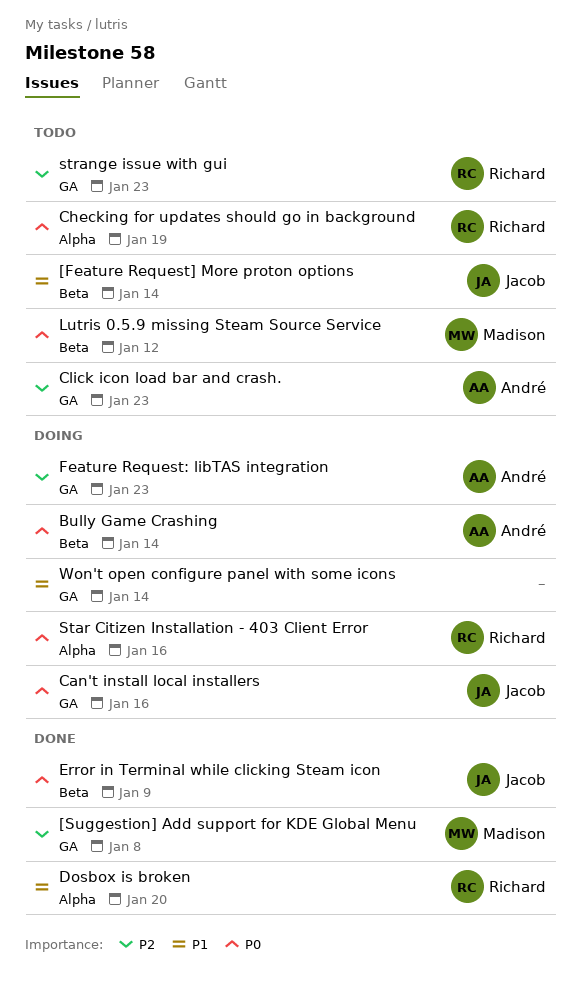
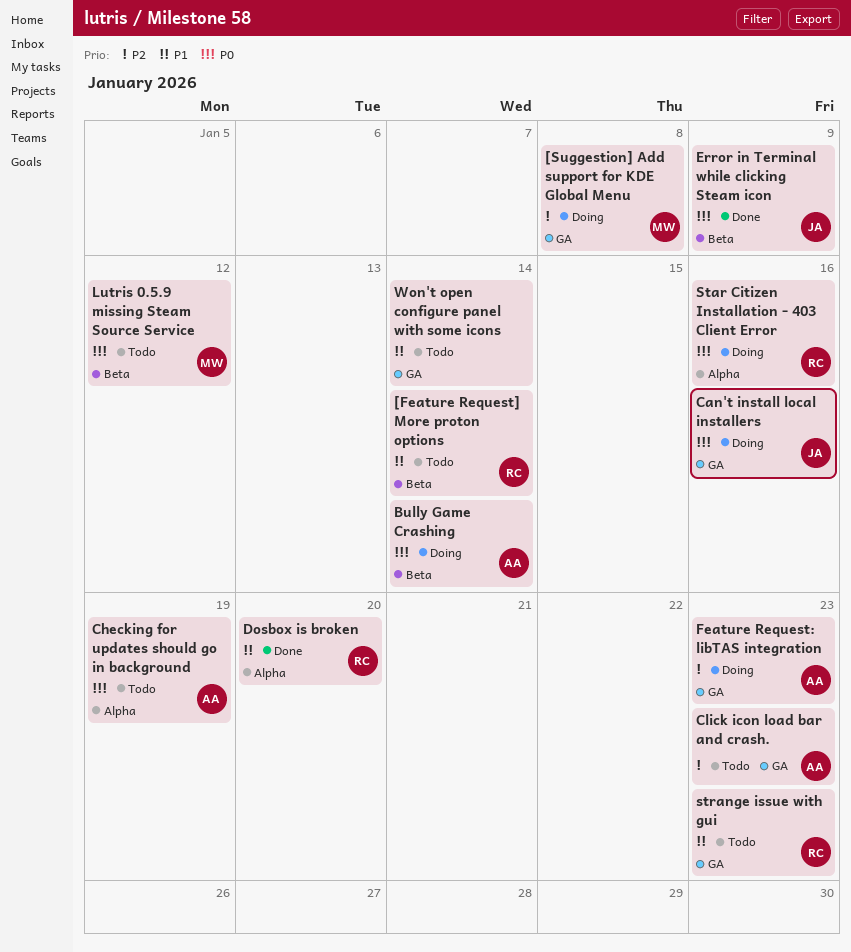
[Feature Request] More proton options, owner: Jacob -> Richard
[Suggestion] Add support for KDE Global Menu, status: Done -> Doing
Checking for updates should go in background, owner: Richard -> André
strange issue with gui, priority: P2 -> P1
Won't open configure panel with some icons, status: Doing -> Todo

